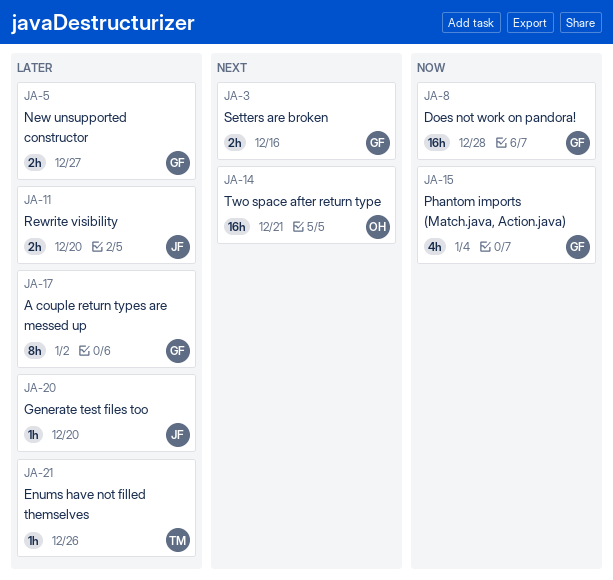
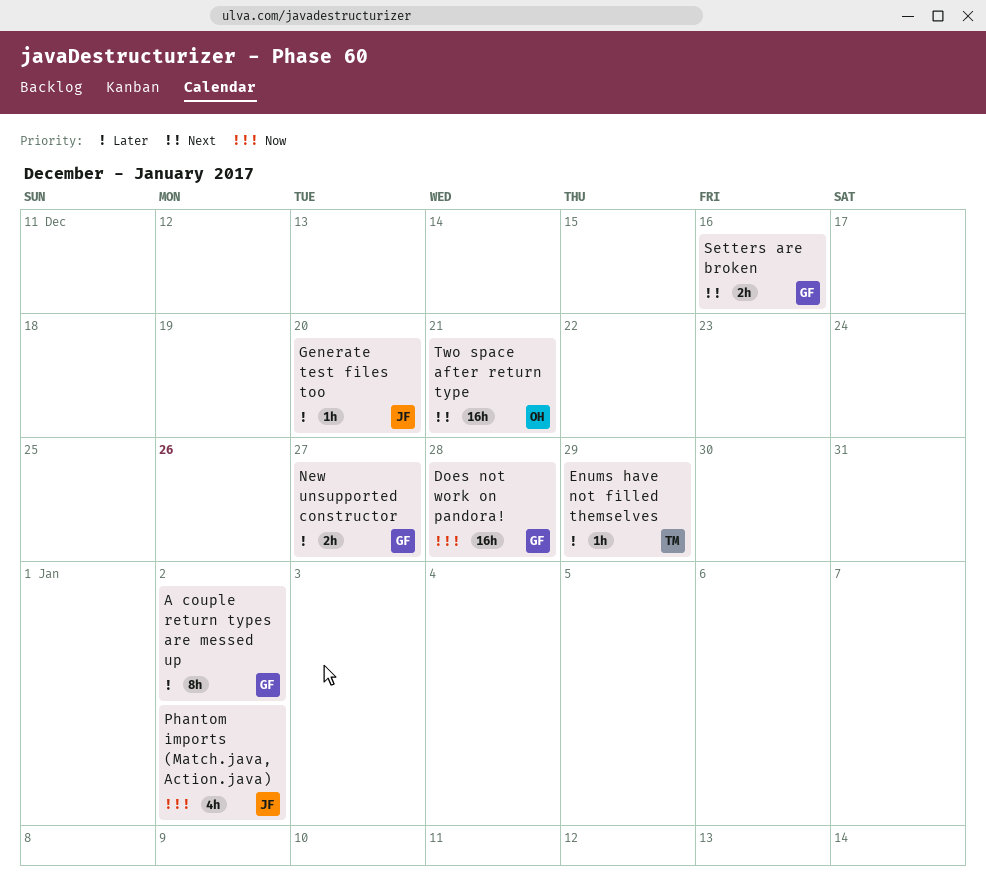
Enums have not filled themselves, due: Dec 26 -> Dec 29
Phantom imports (Match.java, Action.java), owner: GF -> JF
Phantom imports (Match.java, Action.java), due: Jan 4 -> Jan 2
Rewrite visibility: present -> none

